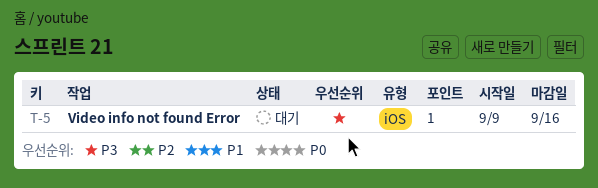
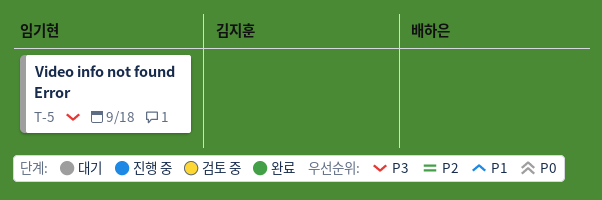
T-5, due: Sep 16 -> Sep 18

